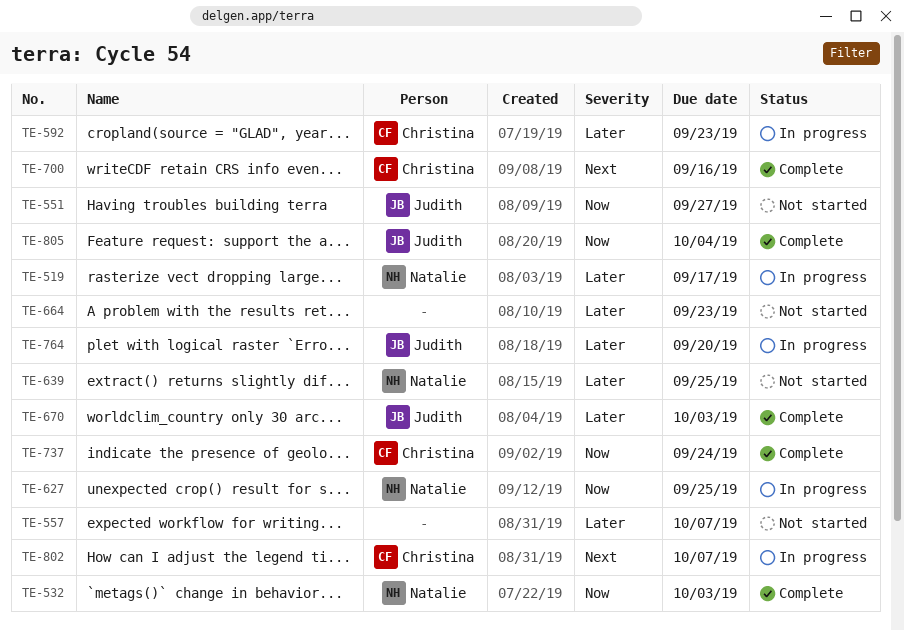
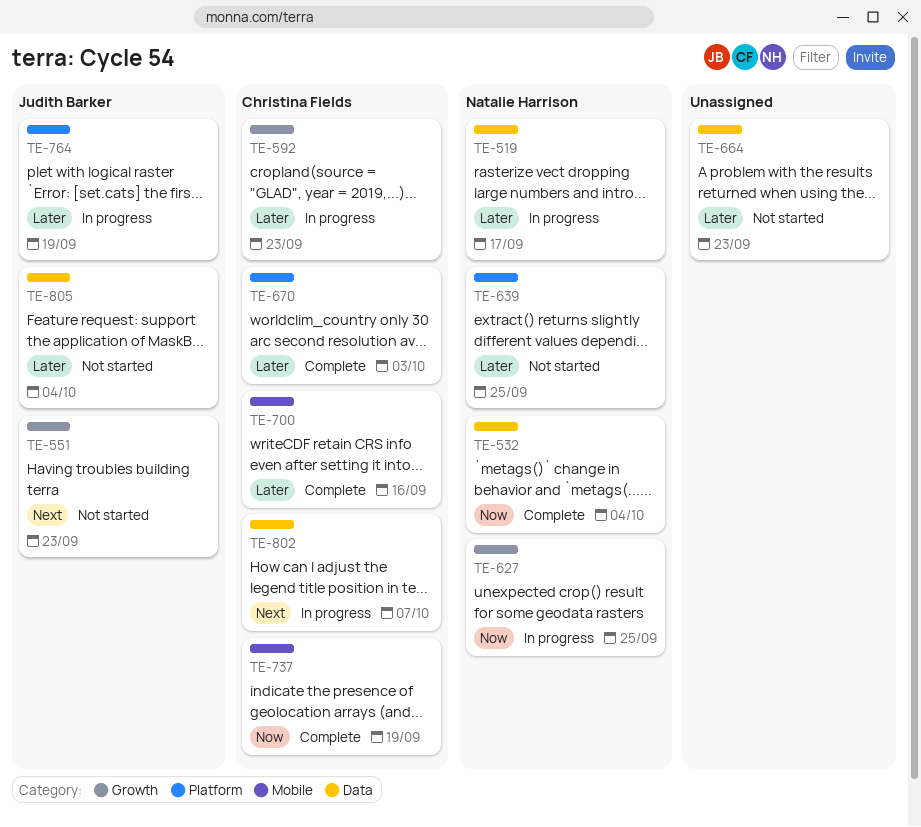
TE-532, due: Oct 3 -> Oct 4
TE-551, priority: Now -> Next
TE-551, due: Sep 27 -> Sep 23
TE-557: present -> none
TE-670, owner: Judith Barker -> Christina Fields
TE-700, priority: Next -> Later
TE-737, due: Sep 24 -> Sep 19
TE-764, due: Sep 20 -> Sep 19
TE-805, status: Complete -> Not started
TE-805, priority: Now -> Later

